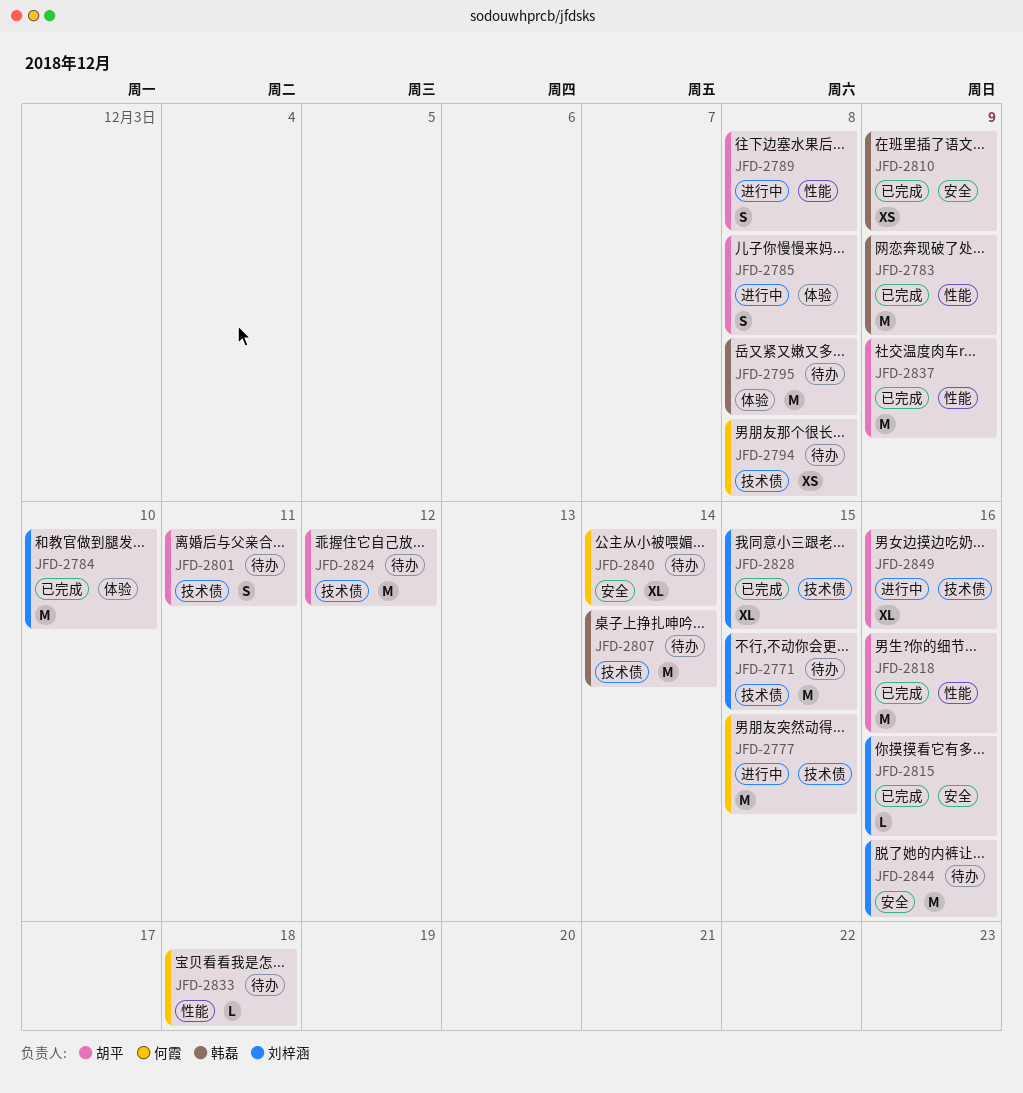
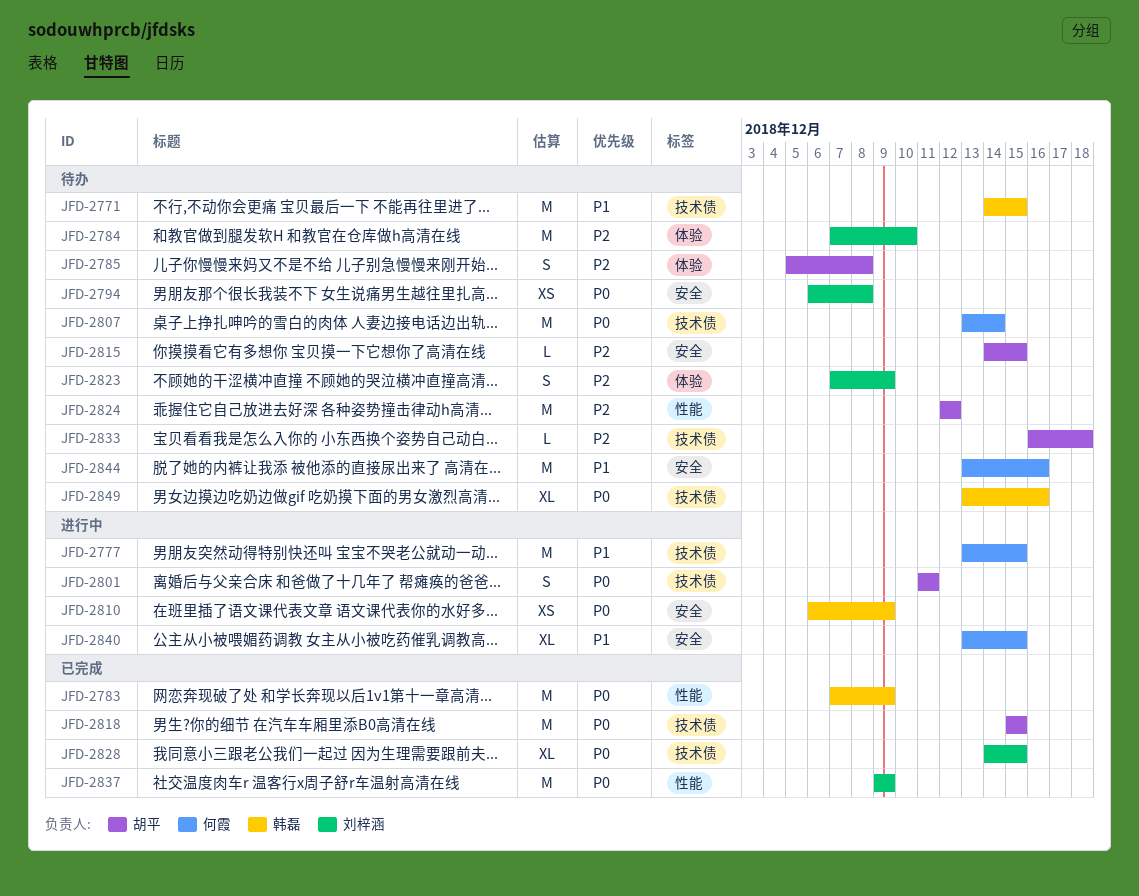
JFD-2771, owner: 刘梓涵 -> 韩磊
JFD-2784, status: 已完成 -> 待办
JFD-2785, status: 进行中 -> 待办
JFD-2789: present -> none
JFD-2794, owner: 何霞 -> 刘梓涵
JFD-2794, label: 技术债 -> 安全
JFD-2795: present -> none
JFD-2801, status: 待办 -> 进行中
JFD-2807, owner: 韩磊 -> 何霞
JFD-2810, status: 已完成 -> 进行中
JFD-2815, status: 已完成 -> 待办
JFD-2815, owner: 刘梓涵 -> 胡平
JFD-2815, due: Dec 16 -> Dec 15
JFD-2818, label: 性能 -> 技术债
JFD-2818, due: Dec 16 -> Dec 15
JFD-2823: none -> present
JFD-2824, label: 技术债 -> 性能
JFD-2833, owner: 何霞 -> 胡平
JFD-2833, label: 性能 -> 技术债
JFD-2837, owner: 胡平 -> 刘梓涵
JFD-2840, status: 待办 -> 进行中
JFD-2840, due: Dec 14 -> Dec 15
JFD-2844, owner: 刘梓涵 -> 何霞
JFD-2849, status: 进行中 -> 待办
JFD-2849, owner: 胡平 -> 韩磊

